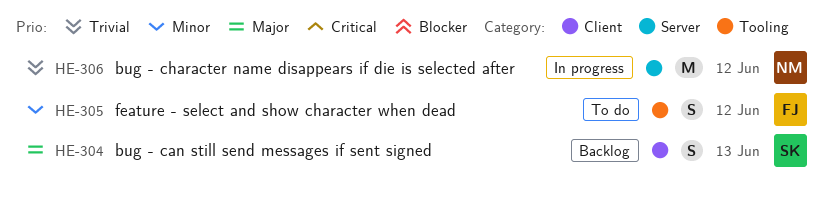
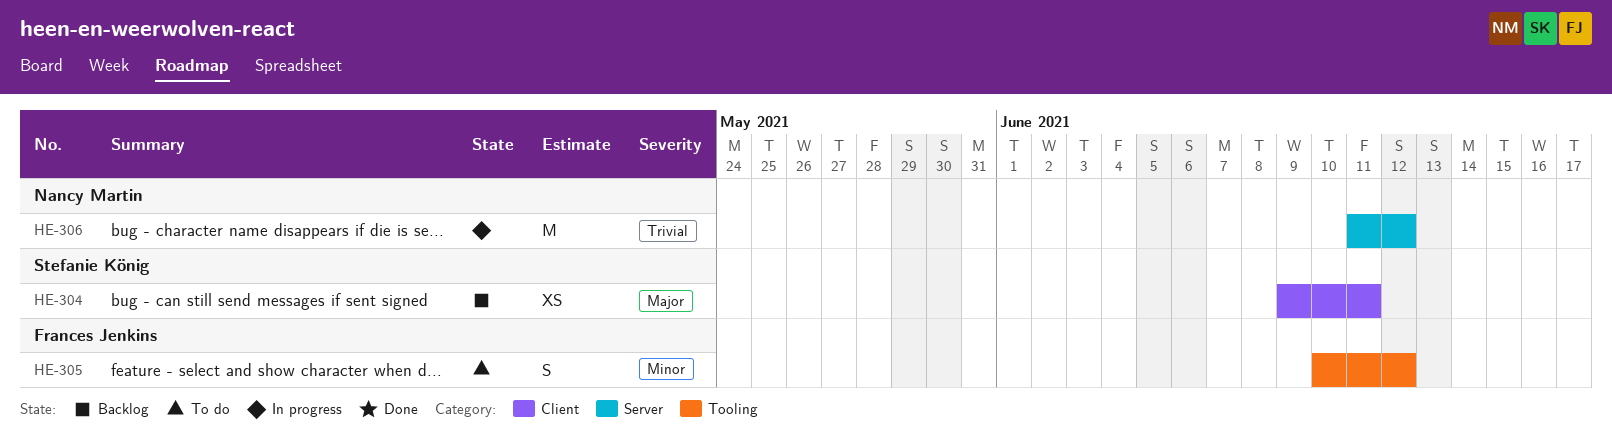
HE-304, estimate: S -> XS
HE-304, due: Jun 13 -> Jun 11

